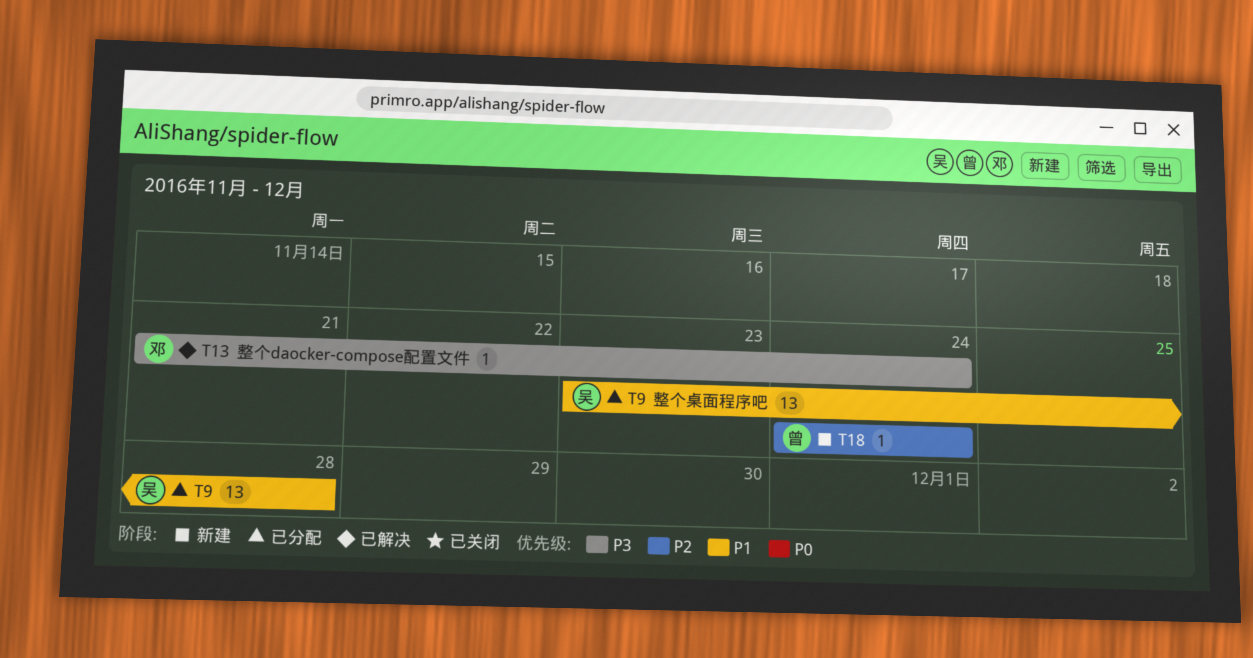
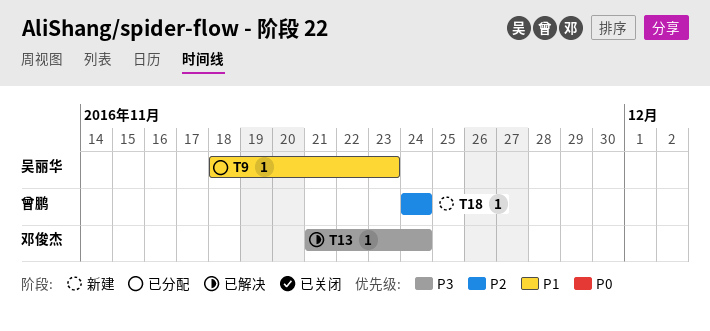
T9, estimate: 13 -> 1
T9, start: Nov 23 -> Nov 18
T9, due: Nov 28 -> Nov 23

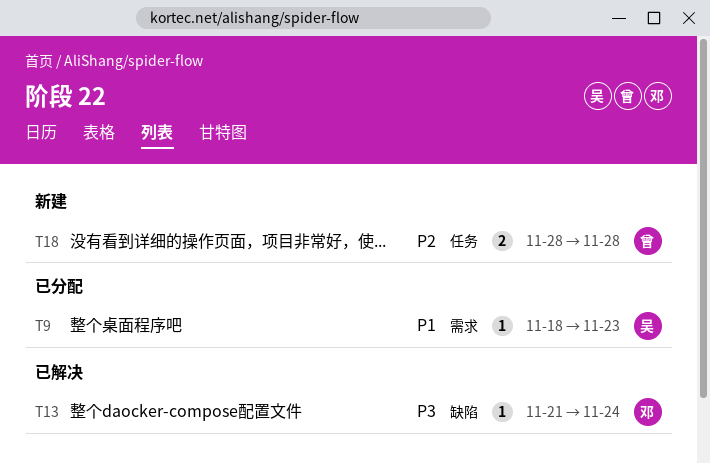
T18, estimate: 1 -> 2
T18, start: Nov 24 -> Nov 28
T18, due: Nov 24 -> Nov 28

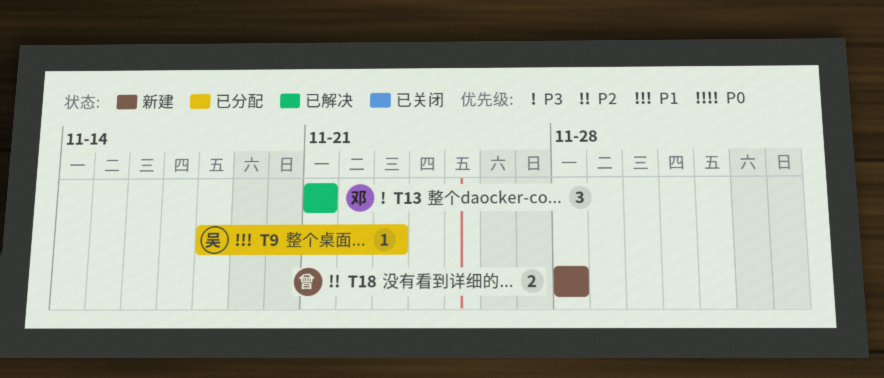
T13, estimate: 1 -> 3
T13, due: Nov 24 -> Nov 21

